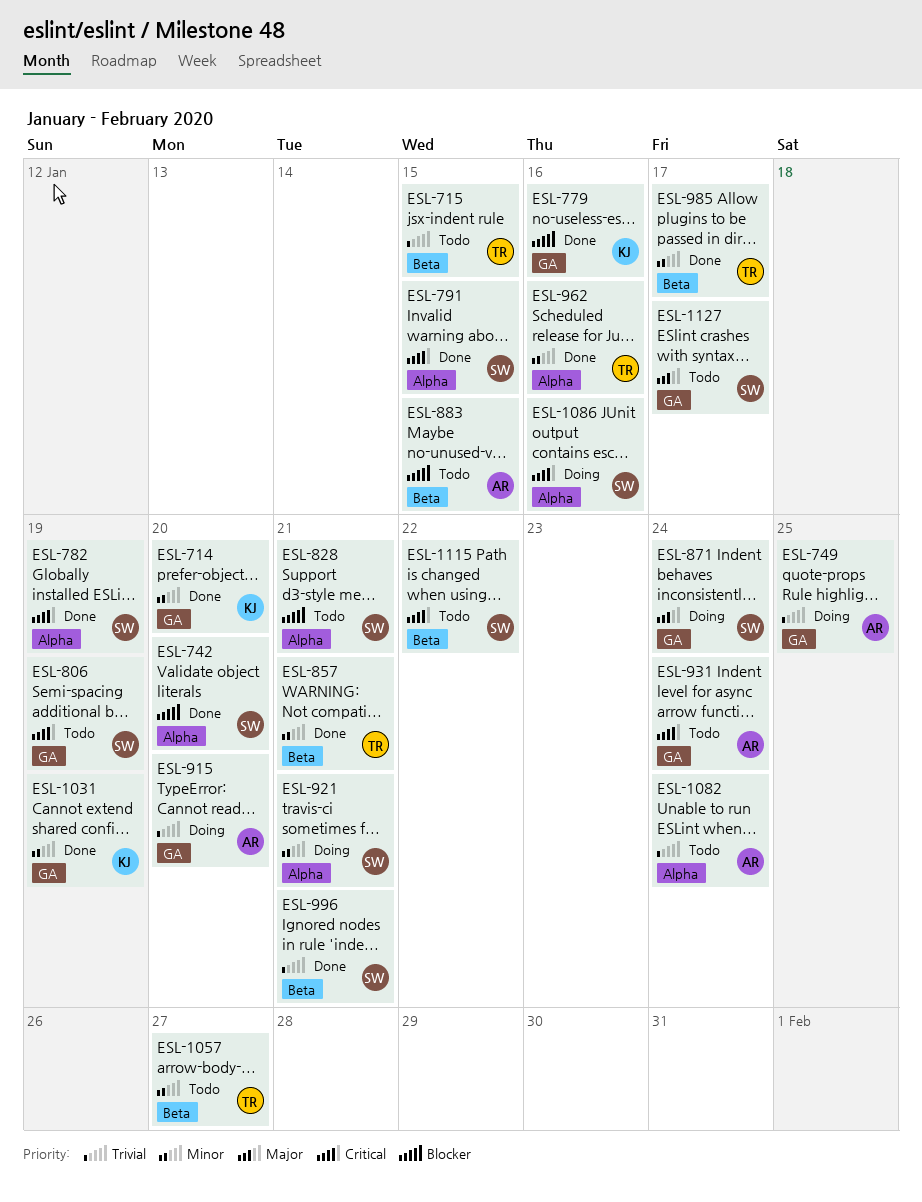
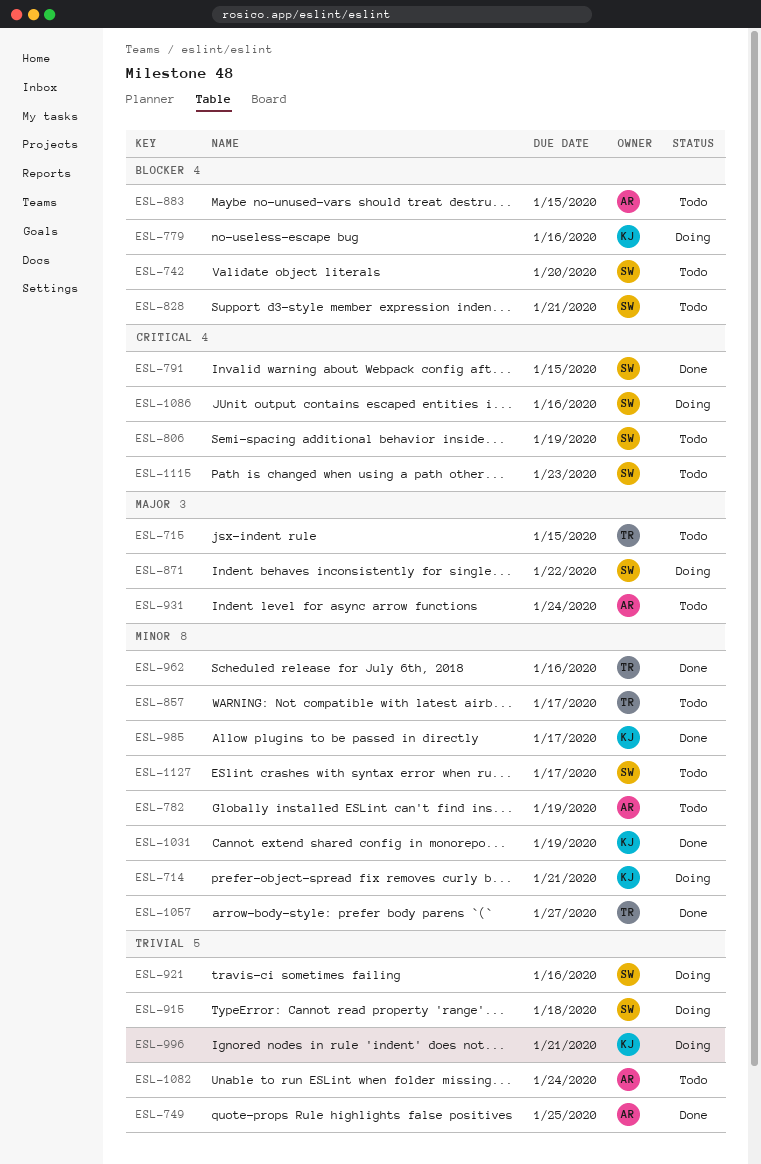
ESL-714, status: Done -> Doing
ESL-714, due: Jan 20 -> Jan 21
ESL-715, priority: Trivial -> Major
ESL-742, status: Done -> Todo
ESL-749, status: Doing -> Done
ESL-779, status: Done -> Doing
ESL-782, status: Done -> Todo
ESL-782, owner: SW -> AR
ESL-782, priority: Critical -> Minor
ESL-857, status: Done -> Todo
ESL-857, due: Jan 21 -> Jan 17
ESL-871, due: Jan 24 -> Jan 22
ESL-915, owner: AR -> SW
ESL-915, due: Jan 20 -> Jan 18
ESL-921, priority: Minor -> Trivial
ESL-921, due: Jan 21 -> Jan 16
ESL-931, priority: Critical -> Major
ESL-985, owner: TR -> KJ
ESL-996, status: Done -> Doing
ESL-996, owner: SW -> KJ
ESL-1057, status: Todo -> Done
ESL-1115, due: Jan 22 -> Jan 23
ESL-1127, priority: Major -> Minor

